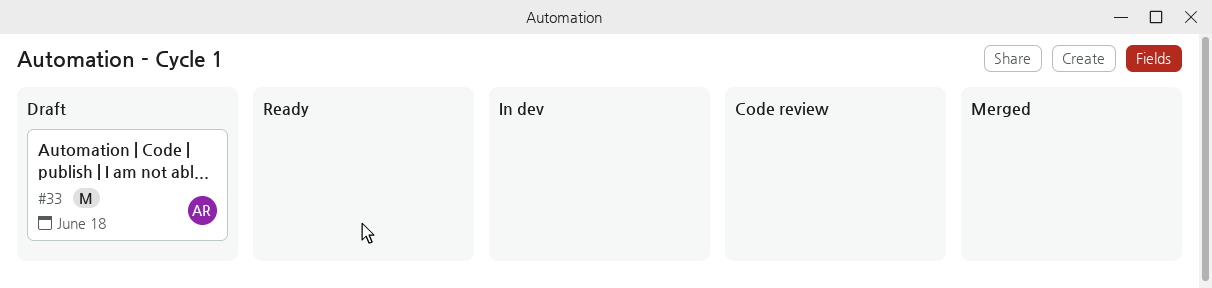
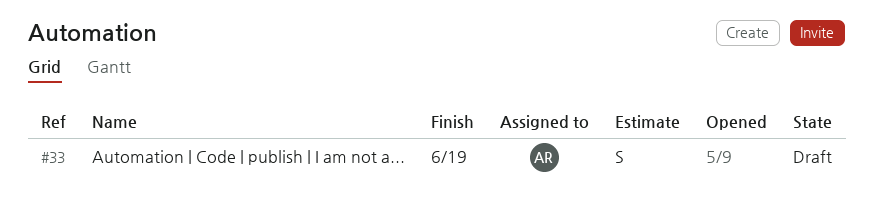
#33, estimate: M -> S
#33, due: Jun 18 -> Jun 19

